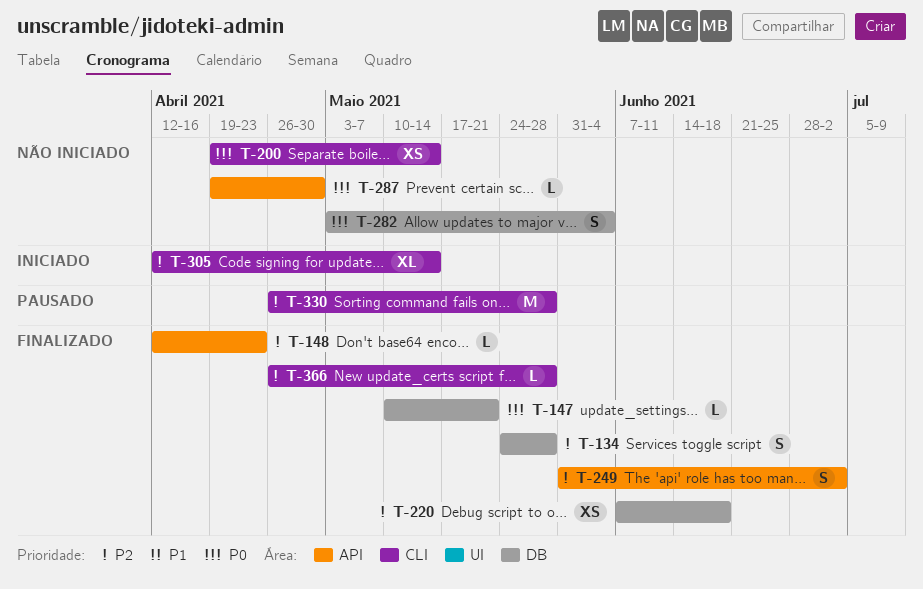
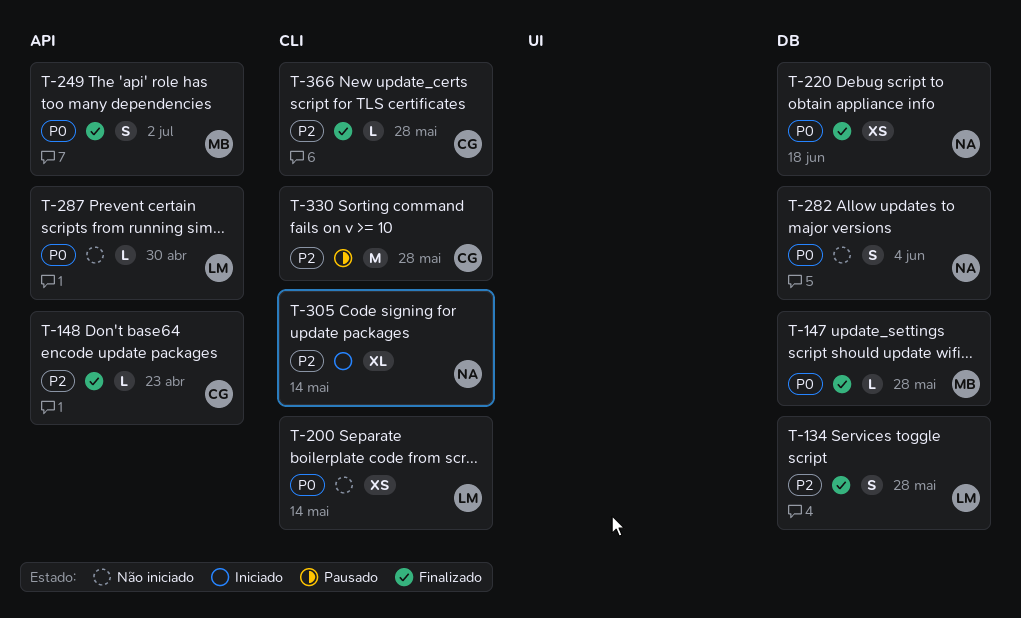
T-147, due: May 21 -> May 28
T-220, priority: P2 -> P0
T-249, priority: P2 -> P0

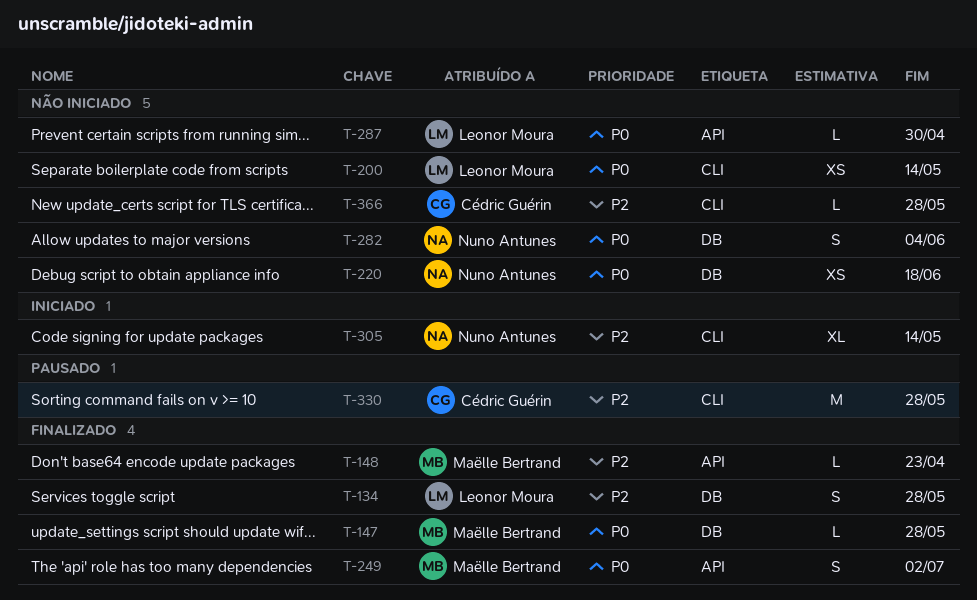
T-148, owner: Cédric Guérin -> Maëlle Bertrand
T-220, status: Finalizado -> Não iniciado
T-366, status: Finalizado -> Não iniciado

